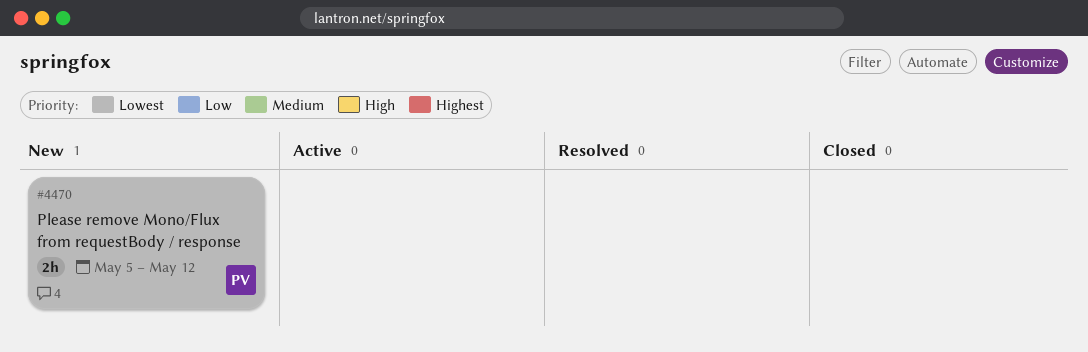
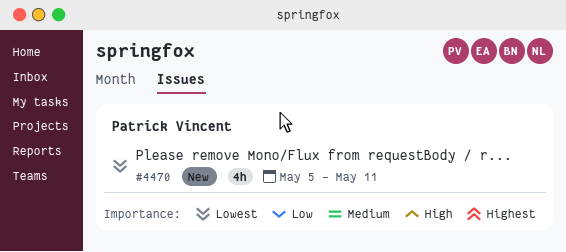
#4470, estimate: 2h -> 4h
#4470, due: May 12 -> May 11

